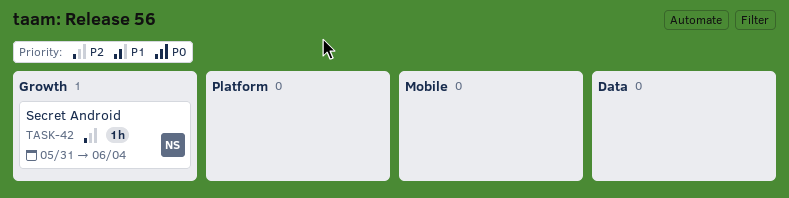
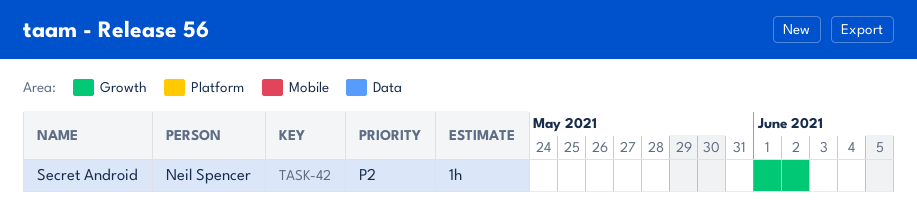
TASK-42, start: May 31 -> Jun 1
TASK-42, due: Jun 4 -> Jun 2

